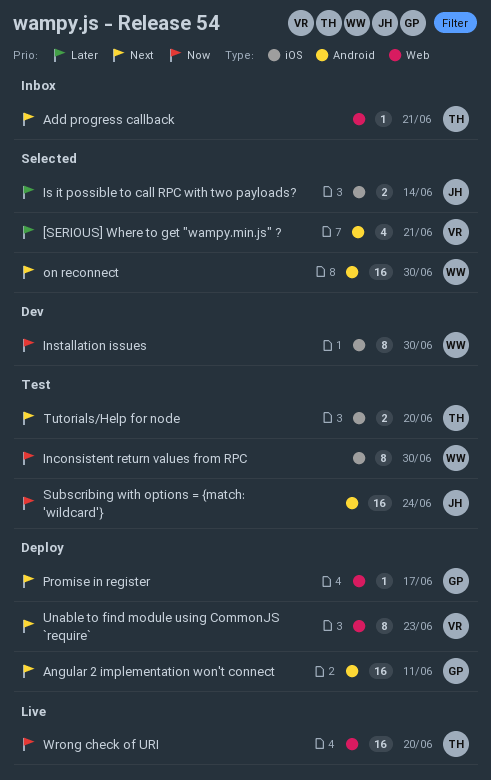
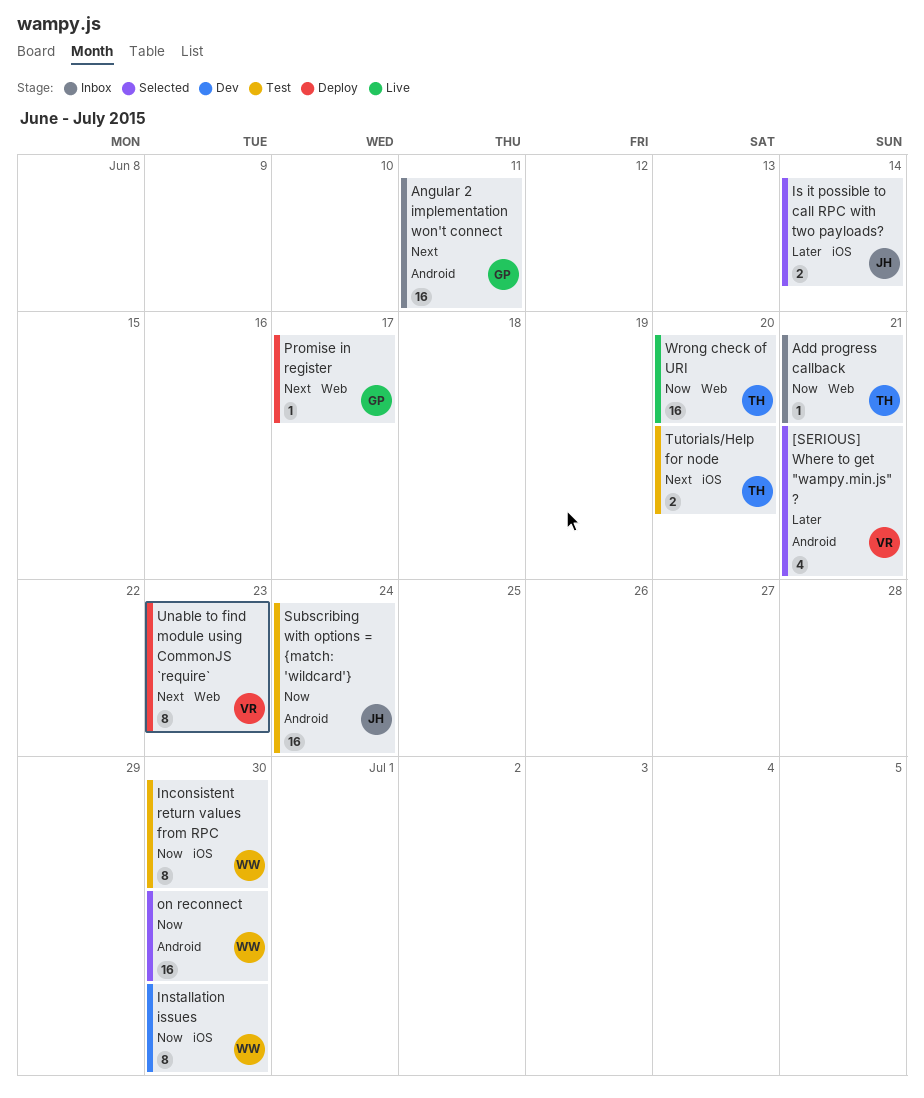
Add progress callback, priority: Next -> Now
Angular 2 implementation won't connect, status: Deploy -> Inbox
on reconnect, priority: Next -> Now

